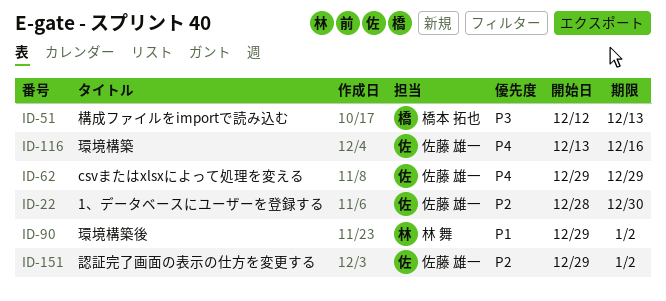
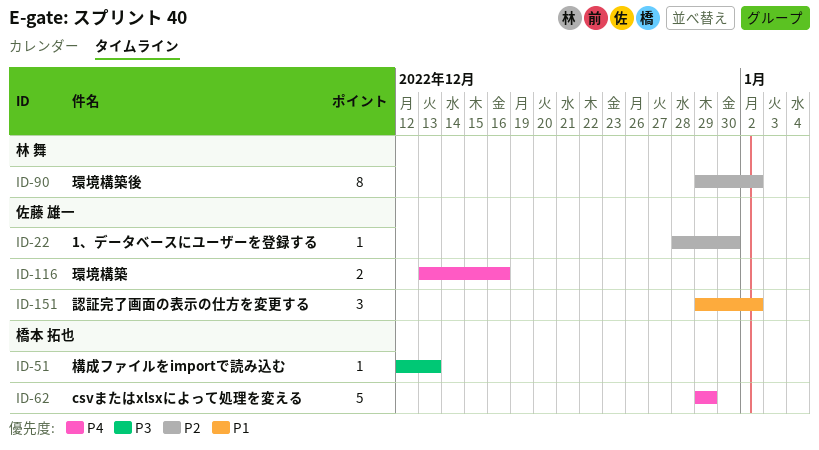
ID-62, owner: 佐藤 雄一 -> 橋本 拓也
ID-90, priority: P1 -> P2
ID-151, priority: P2 -> P1

